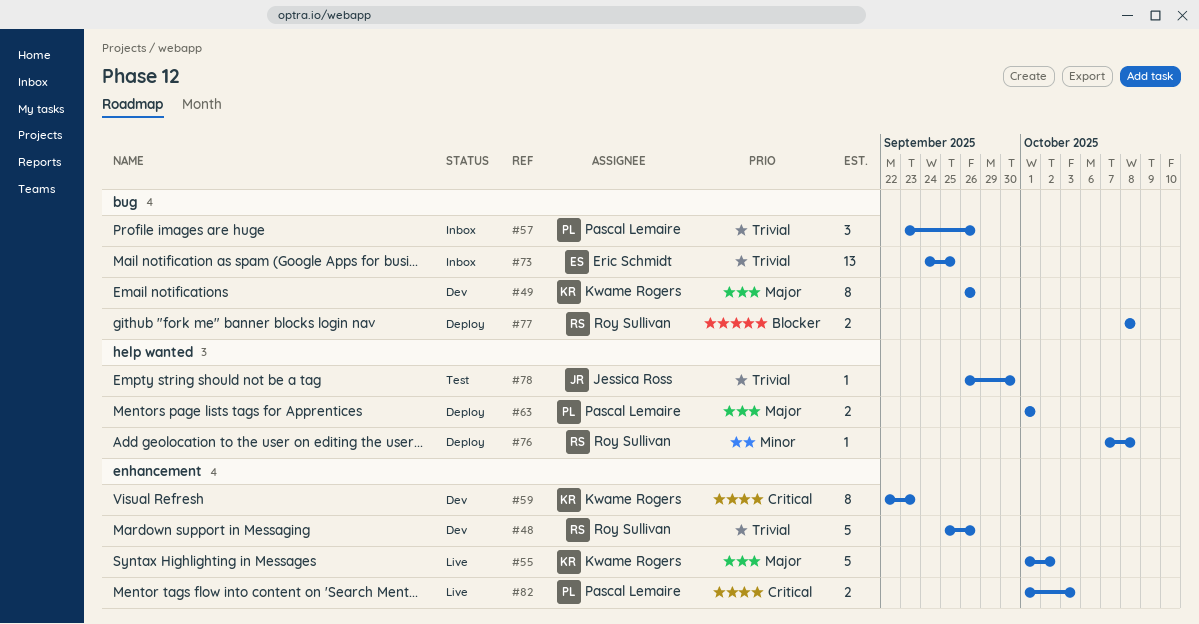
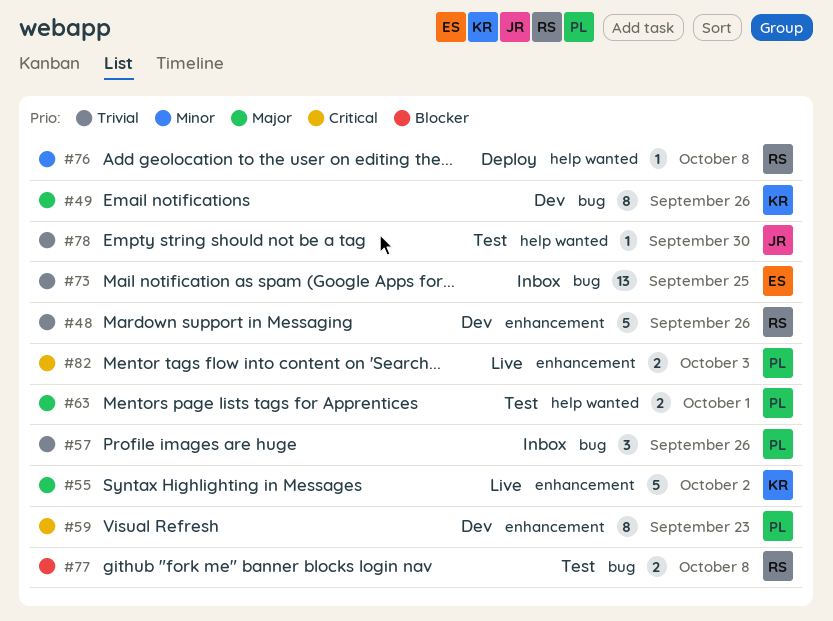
#59, owner: Kwame Rogers -> Pascal Lemaire
#63, status: Deploy -> Test
#77, status: Deploy -> Test

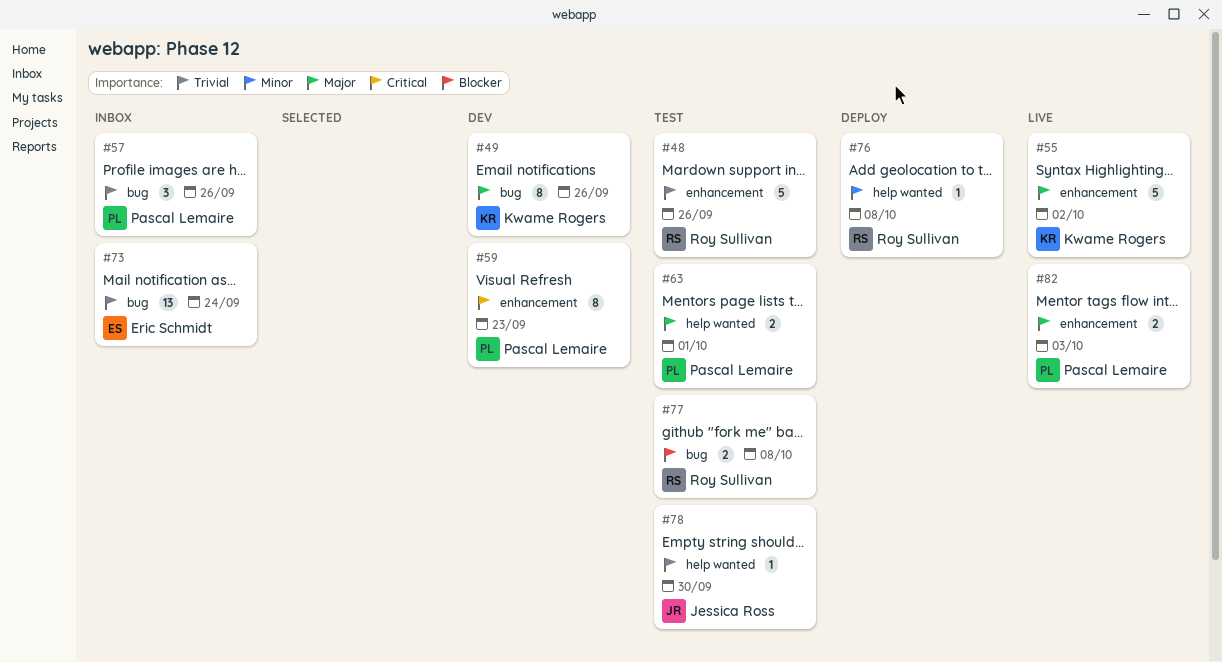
#48, status: Dev -> Test
#73, due: Sep 25 -> Sep 24
#82, priority: Critical -> Major

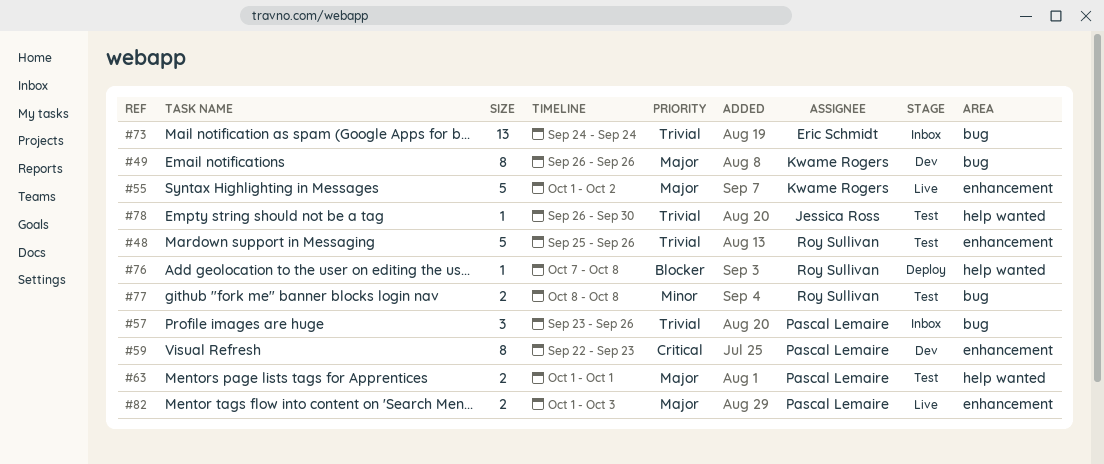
#76, priority: Minor -> Blocker
#77, priority: Blocker -> Minor

